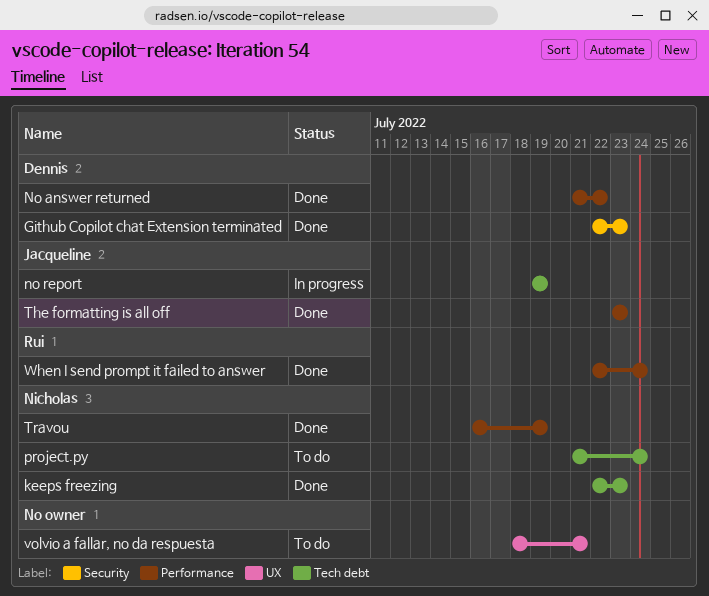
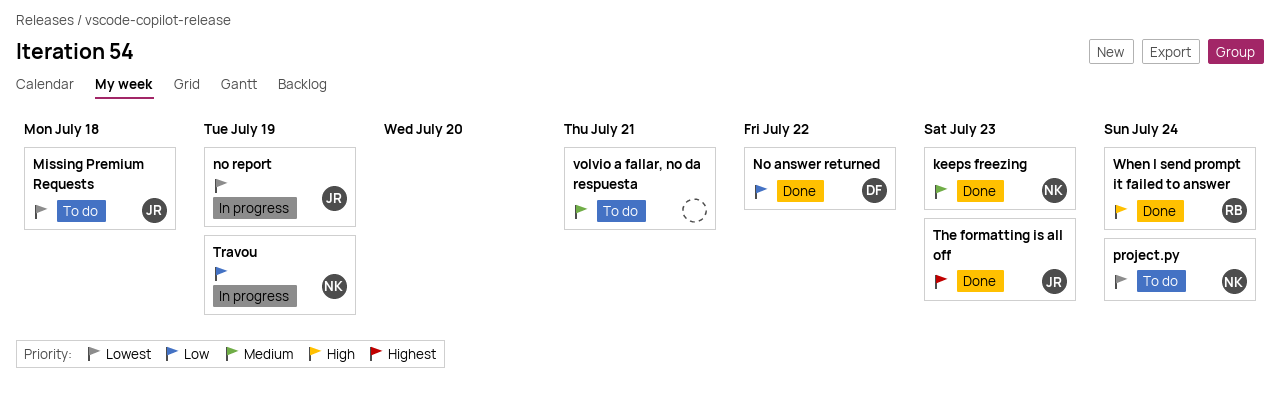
Github Copilot chat Extension terminated: present -> none
Missing Premium Requests: none -> present
Travou, status: Done -> In progress

